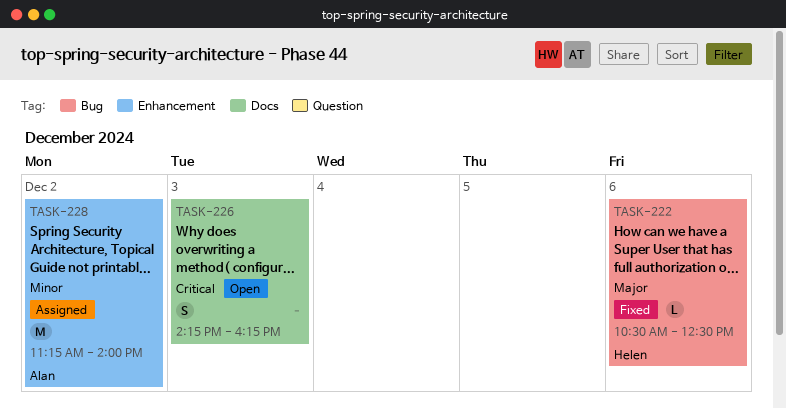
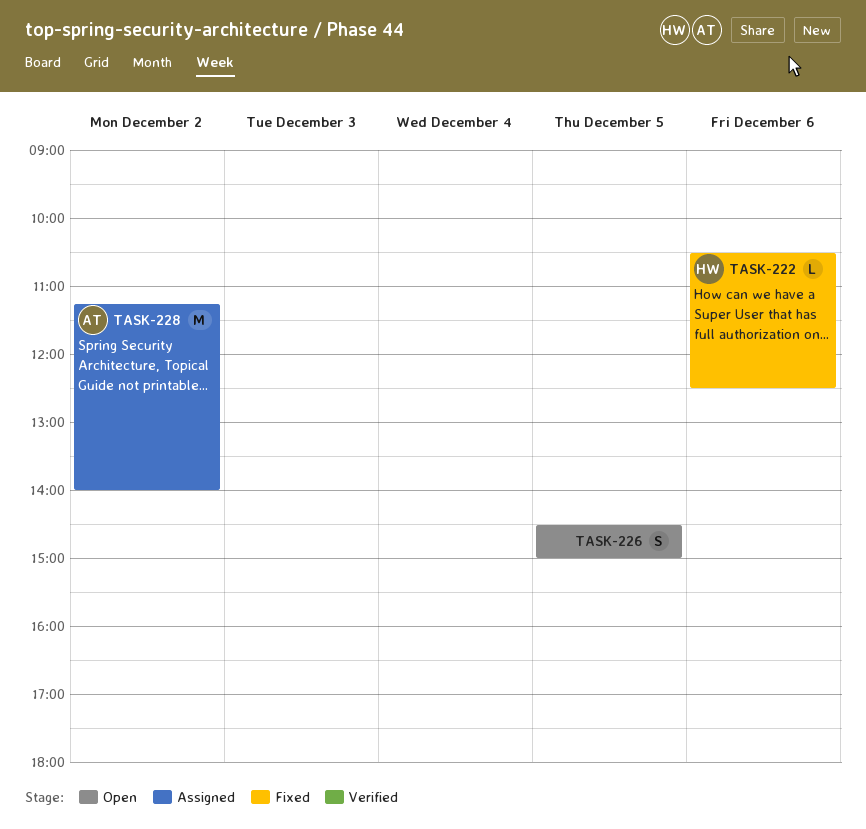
TASK-226, day: Dec 3 -> Dec 5
TASK-226, begins: 14:15 -> 14:30
TASK-226, ends: 16:15 -> 15:00

